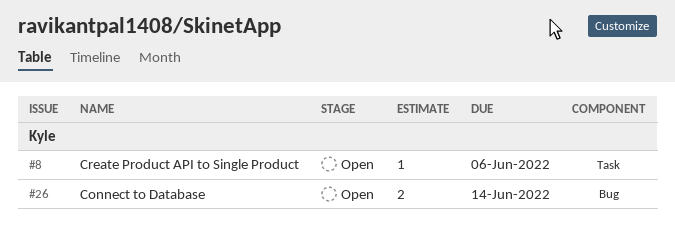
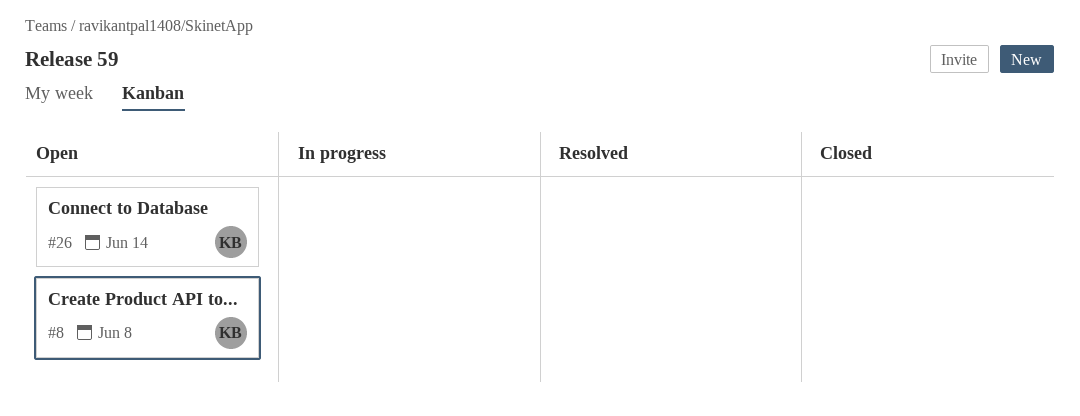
#8, due: Jun 6 -> Jun 8

